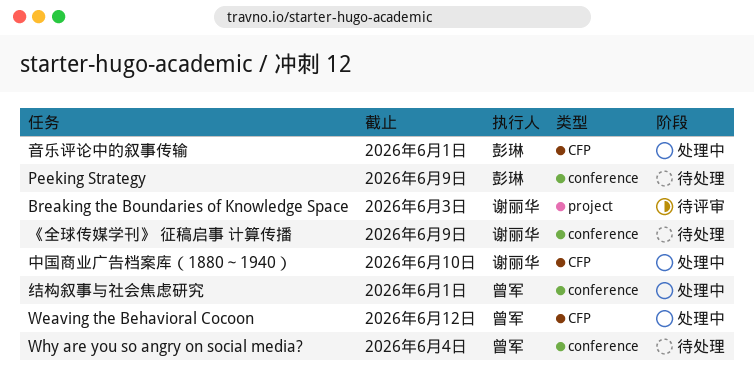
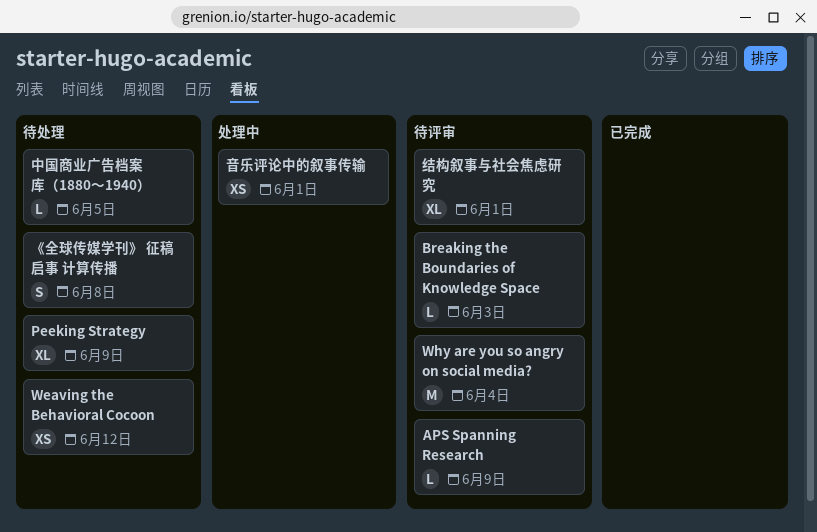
APS Spanning Research: none -> present
Weaving the Behavioral Cocoon, status: 处理中 -> 待处理
Why are you so angry on social media?, status: 待处理 -> 待评审
《全球传媒学刊》 征稿启事 计算传播, due: Jun 9 -> Jun 8
中国商业广告档案库（1880～1940）, status: 处理中 -> 待处理
中国商业广告档案库（1880～1940）, due: Jun 10 -> Jun 5
结构叙事与社会焦虑研究, status: 处理中 -> 待评审

